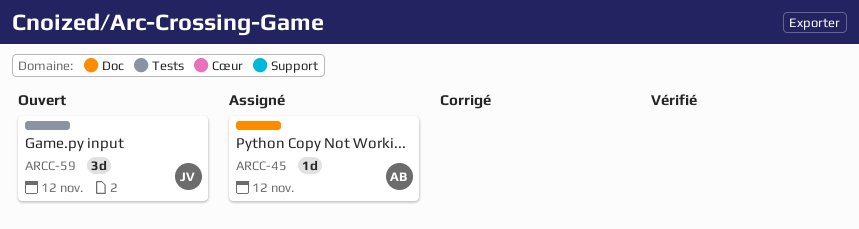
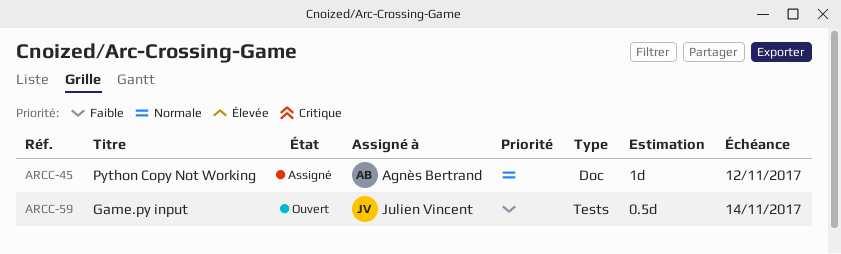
ARCC-59, estimate: 3d -> 0.5d
ARCC-59, due: Nov 12 -> Nov 14

